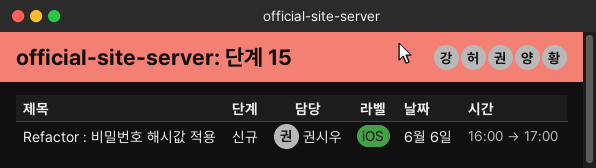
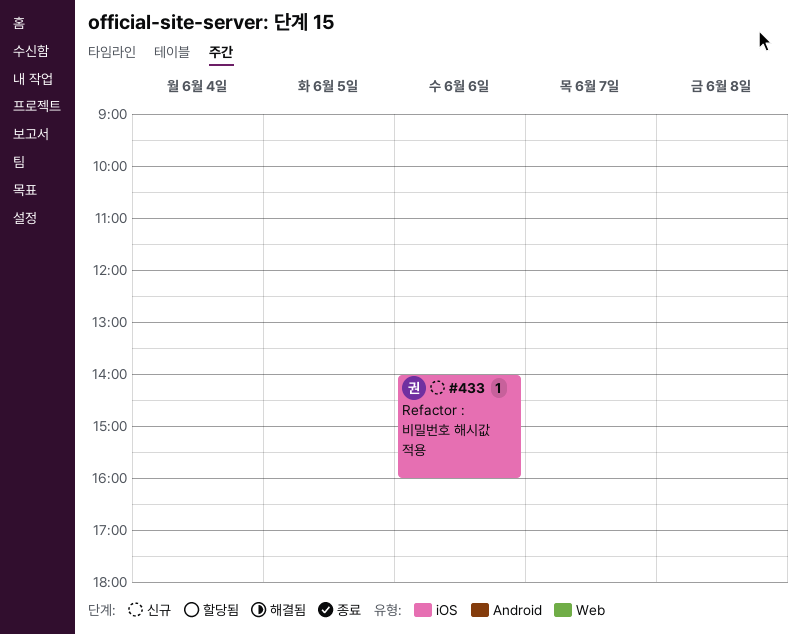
Refactor : 비밀번호 해시값 적용, begins: 16:00 -> 14:00
Refactor : 비밀번호 해시값 적용, ends: 17:00 -> 16:00

